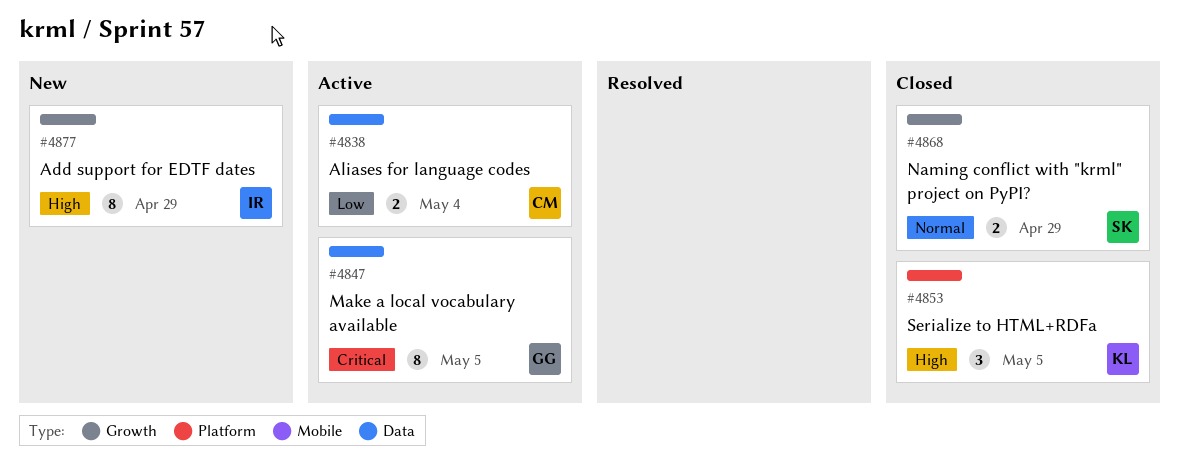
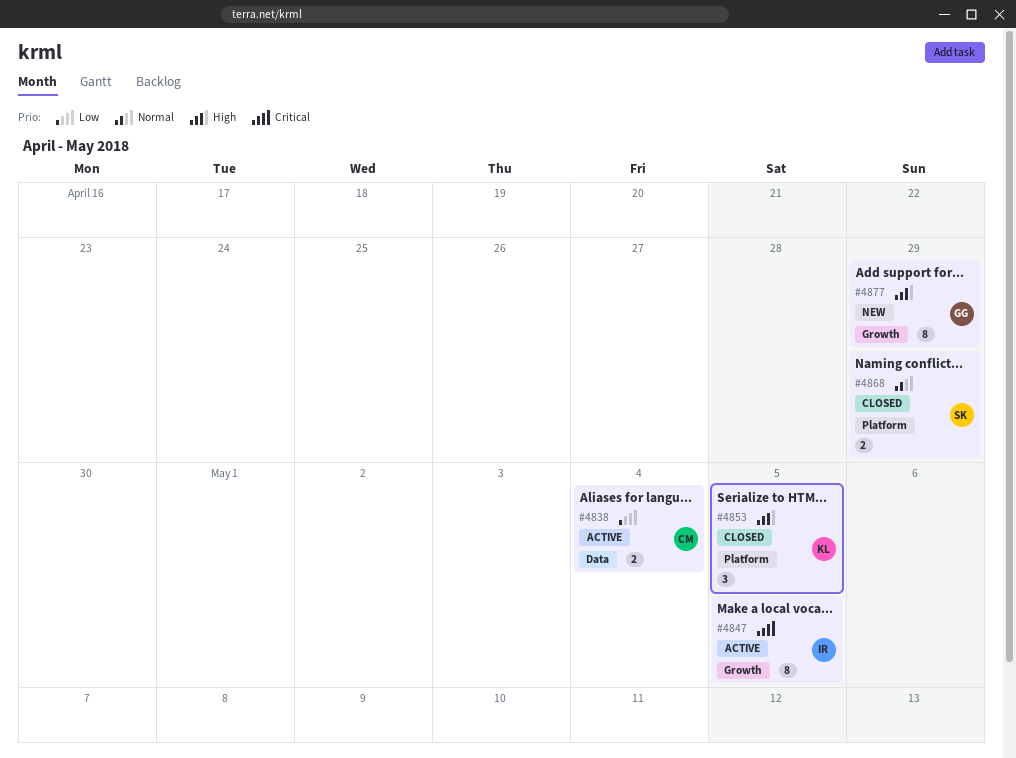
#4847, owner: GG -> IR
#4847, label: Data -> Growth
#4868, label: Growth -> Platform
#4877, owner: IR -> GG

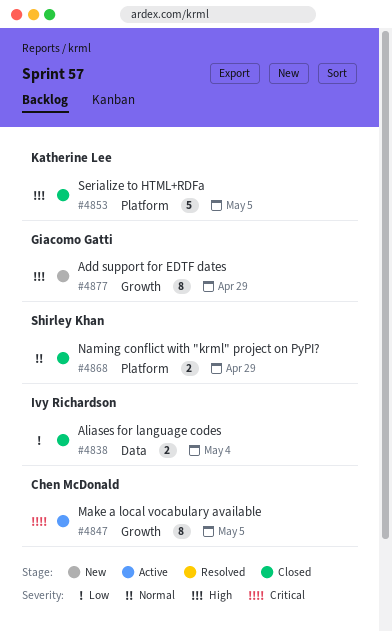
#4838, status: Active -> Closed
#4838, owner: Chen McDonald -> Ivy Richardson
#4847, owner: Ivy Richardson -> Chen McDonald
#4853, estimate: 3 -> 5

